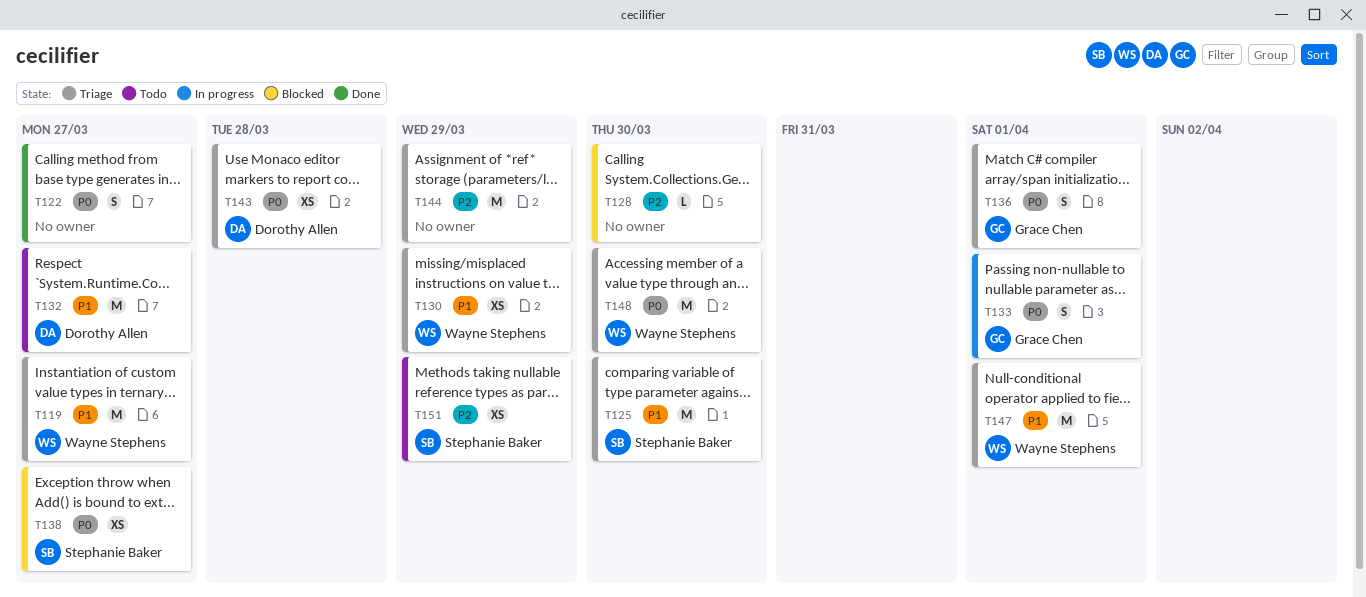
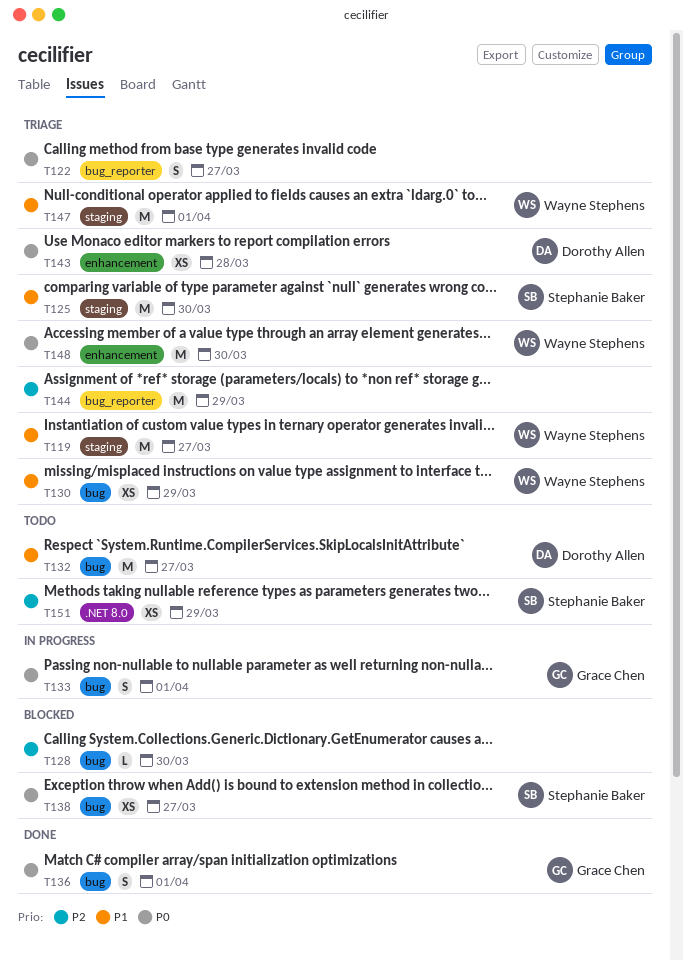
T122, status: Done -> Triage
T136, status: Triage -> Done

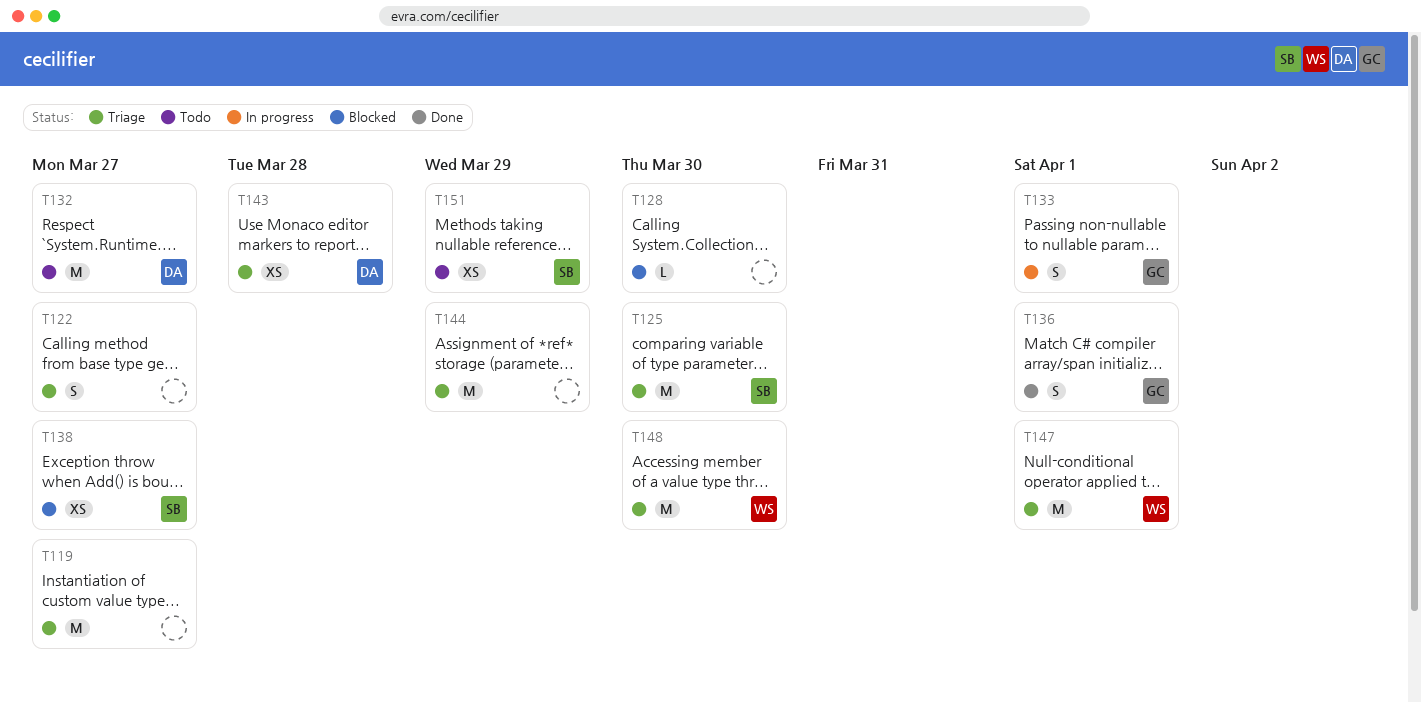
T119, owner: Wayne Stephens -> none
T130: present -> none

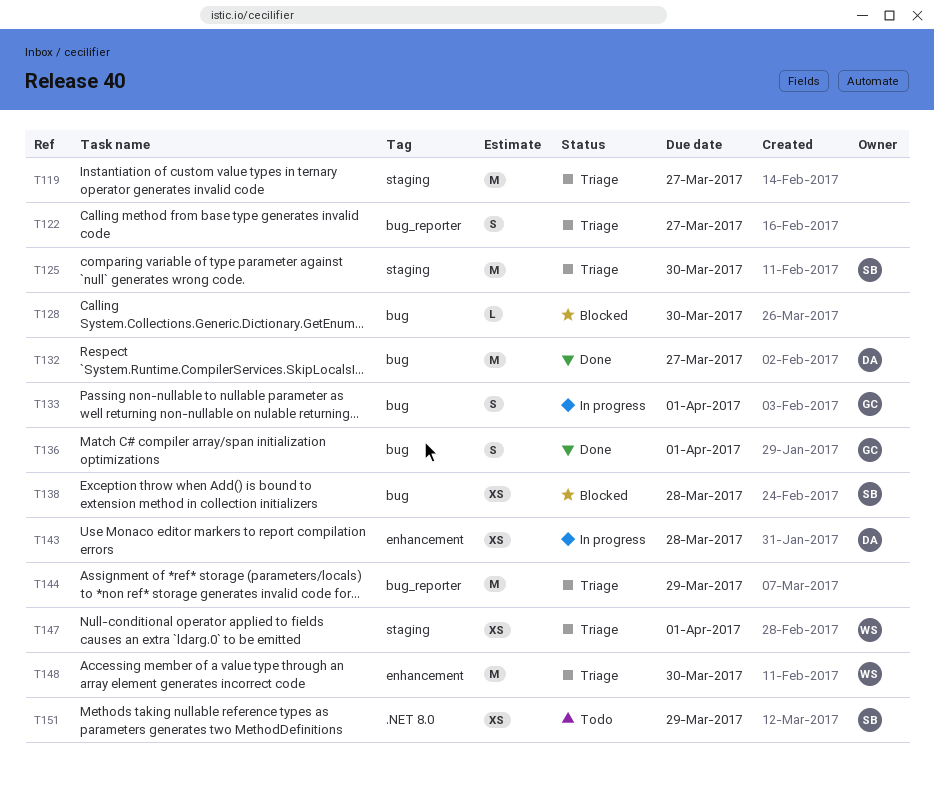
T132, status: Todo -> Done
T138, due: Mar 27 -> Mar 28
T143, status: Triage -> In progress
T147, estimate: M -> XS

